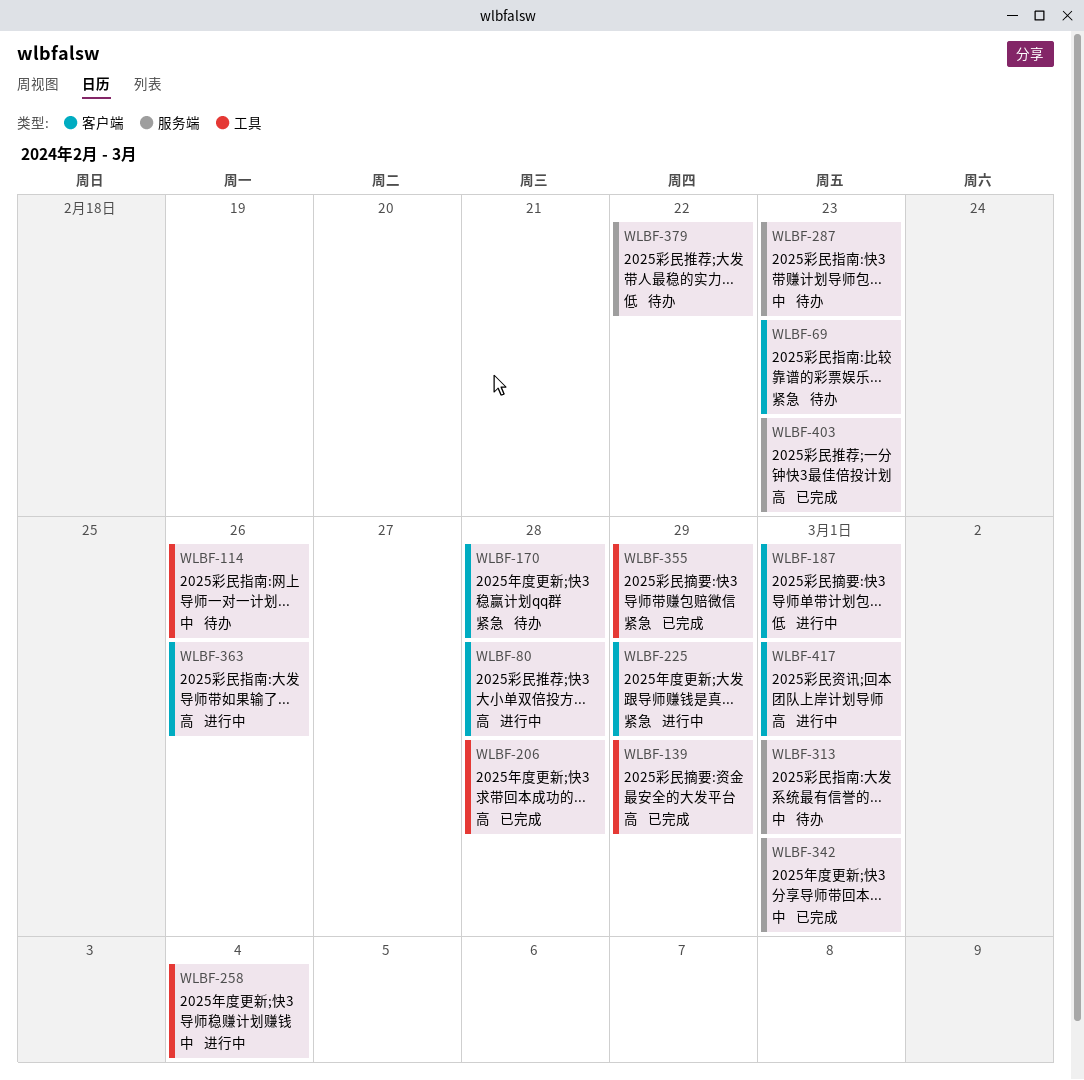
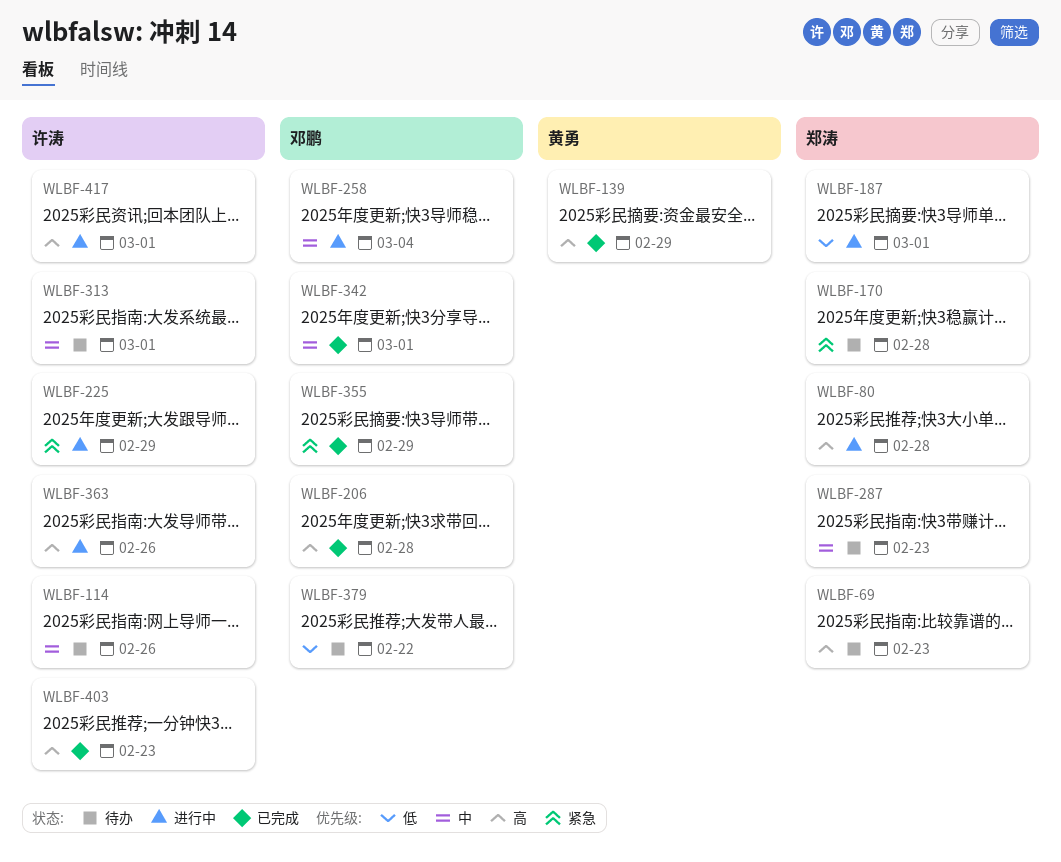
WLBF-69, priority: 紧急 -> 高

